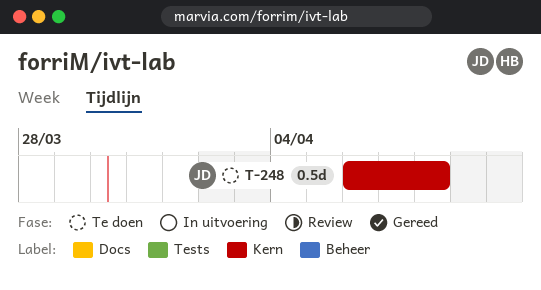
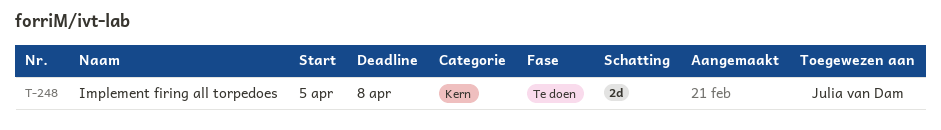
T-248, estimate: 0.5d -> 2d
T-248, start: Apr 6 -> Apr 5

